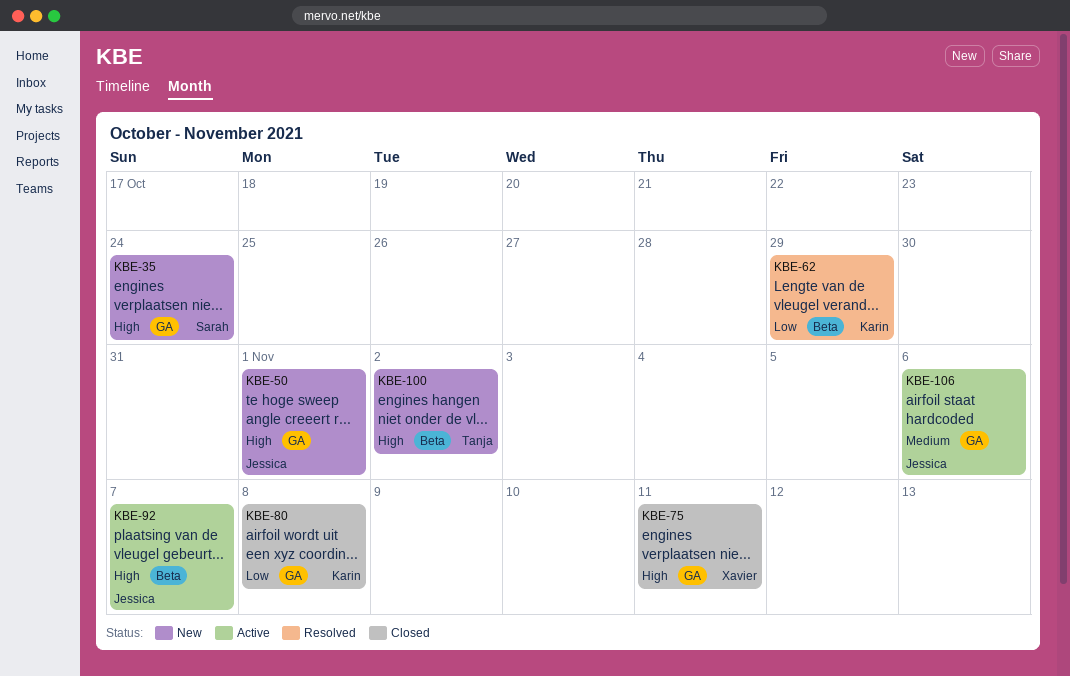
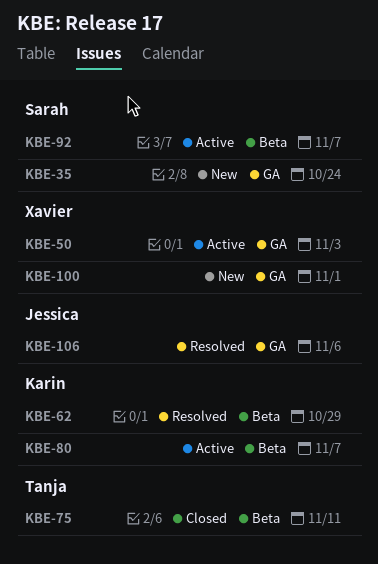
KBE-50, status: New -> Active
KBE-50, owner: Jessica -> Xavier
KBE-50, due: Nov 1 -> Nov 3
KBE-75, owner: Xavier -> Tanja
KBE-75, label: GA -> Beta
KBE-80, status: Closed -> Active
KBE-80, label: GA -> Beta
KBE-80, due: Nov 8 -> Nov 7
KBE-92, owner: Jessica -> Sarah
KBE-100, owner: Tanja -> Xavier
KBE-100, label: Beta -> GA
KBE-100, due: Nov 2 -> Nov 1
KBE-106, status: Active -> Resolved

